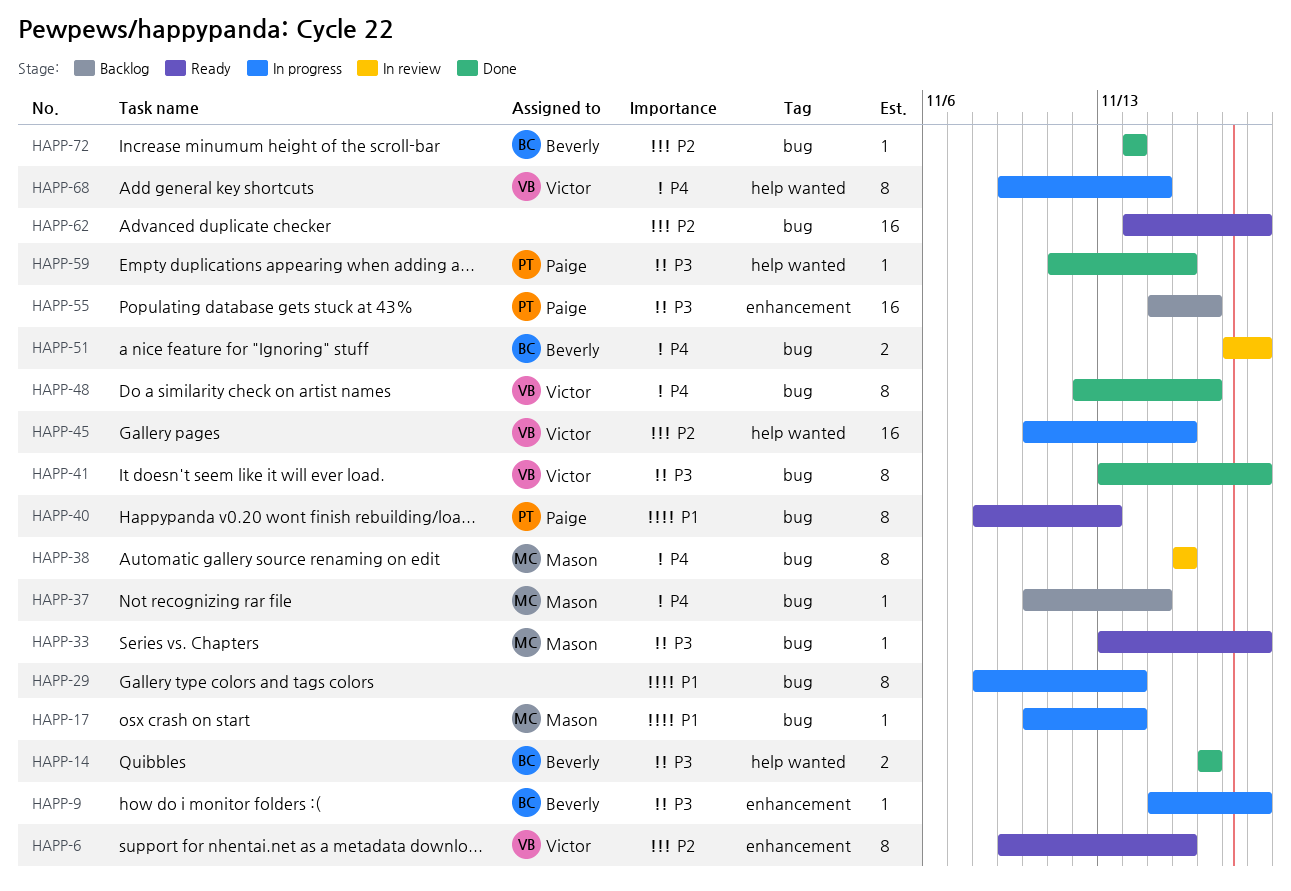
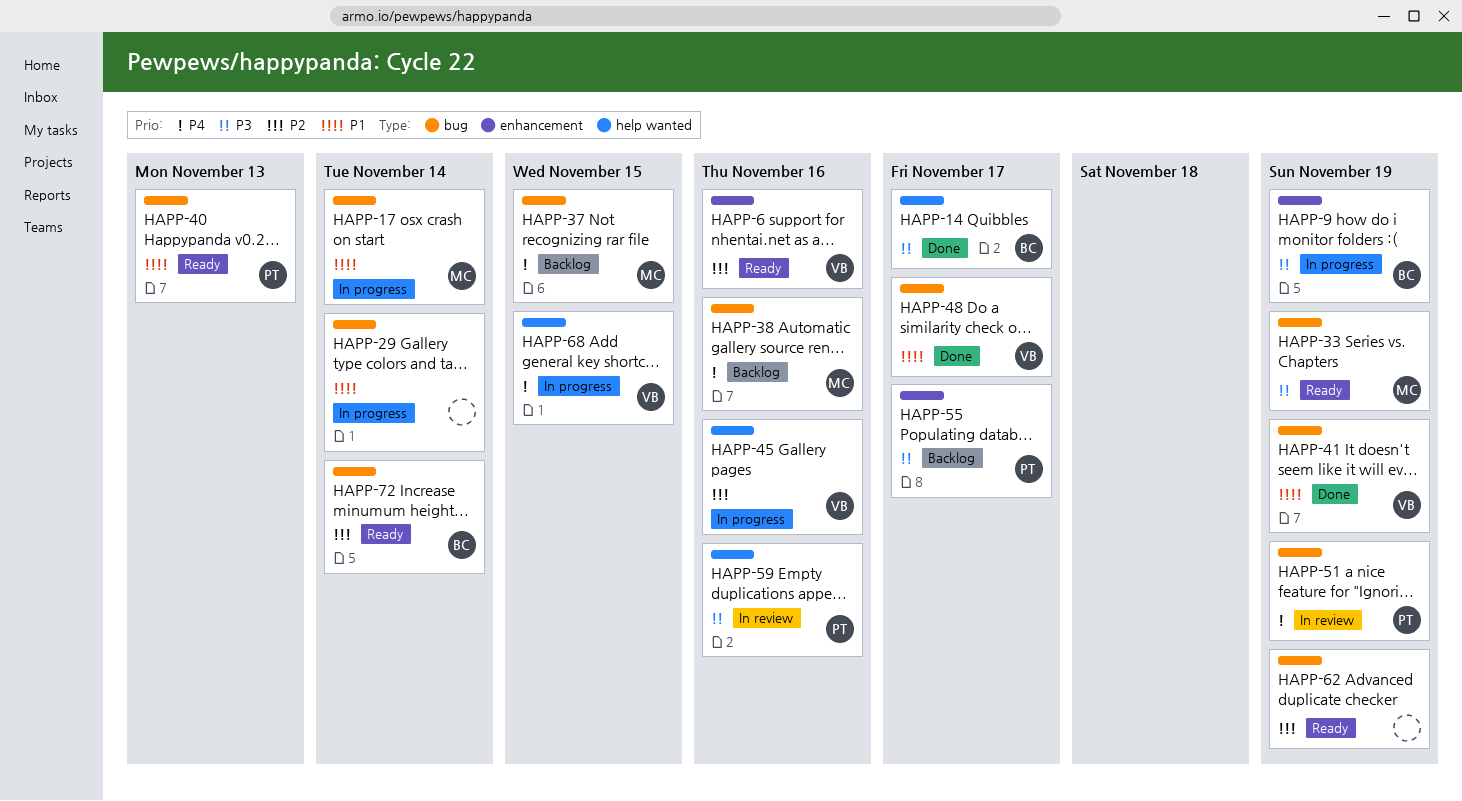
HAPP-38, status: In review -> Backlog
HAPP-41, priority: P3 -> P1
HAPP-48, priority: P4 -> P1
HAPP-51, owner: Beverly -> Paige
HAPP-59, status: Done -> In review
HAPP-72, status: Done -> Ready

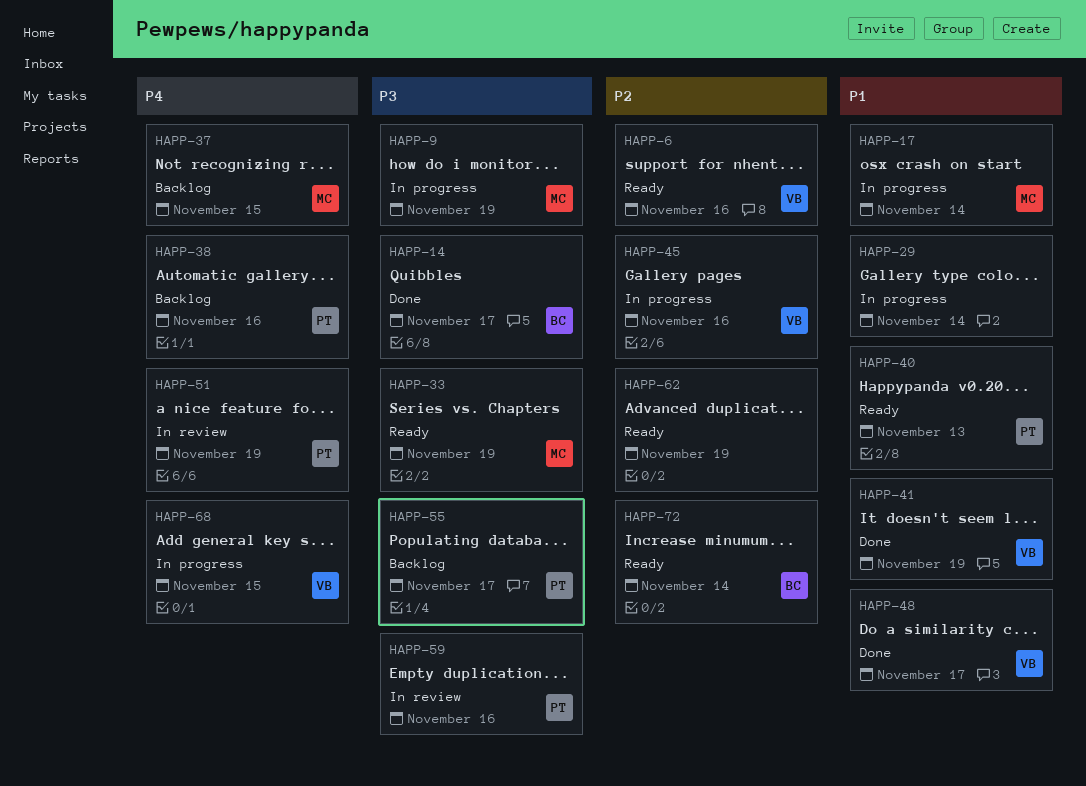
HAPP-9, owner: BC -> MC
HAPP-38, owner: MC -> PT

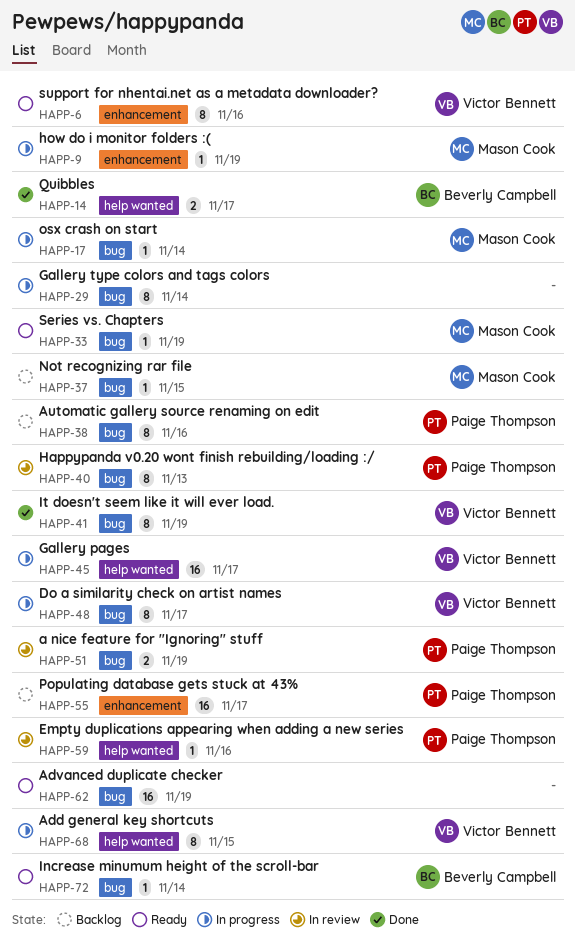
HAPP-40, status: Ready -> In review
HAPP-45, due: Nov 16 -> Nov 17
HAPP-48, status: Done -> In progress

